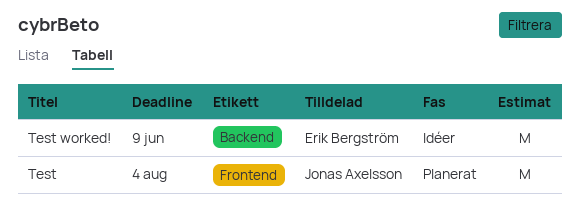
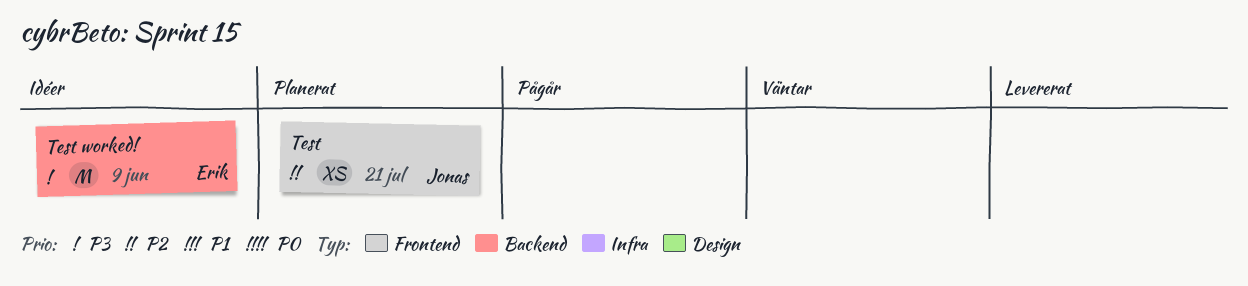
Test, estimate: M -> XS
Test, due: Aug 4 -> Jul 21

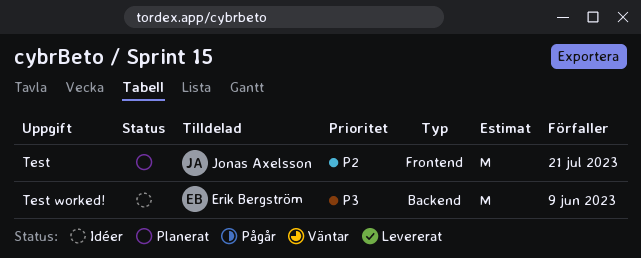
Test, estimate: XS -> M

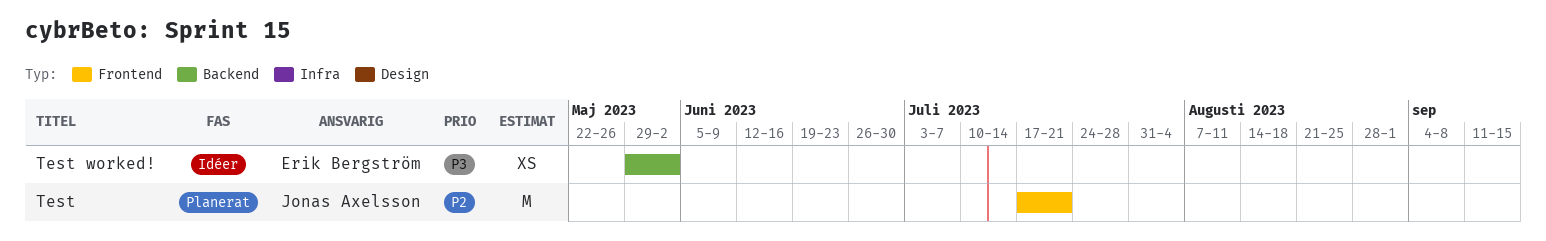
Test worked!, estimate: M -> XS
Test worked!, due: Jun 9 -> Jun 2

